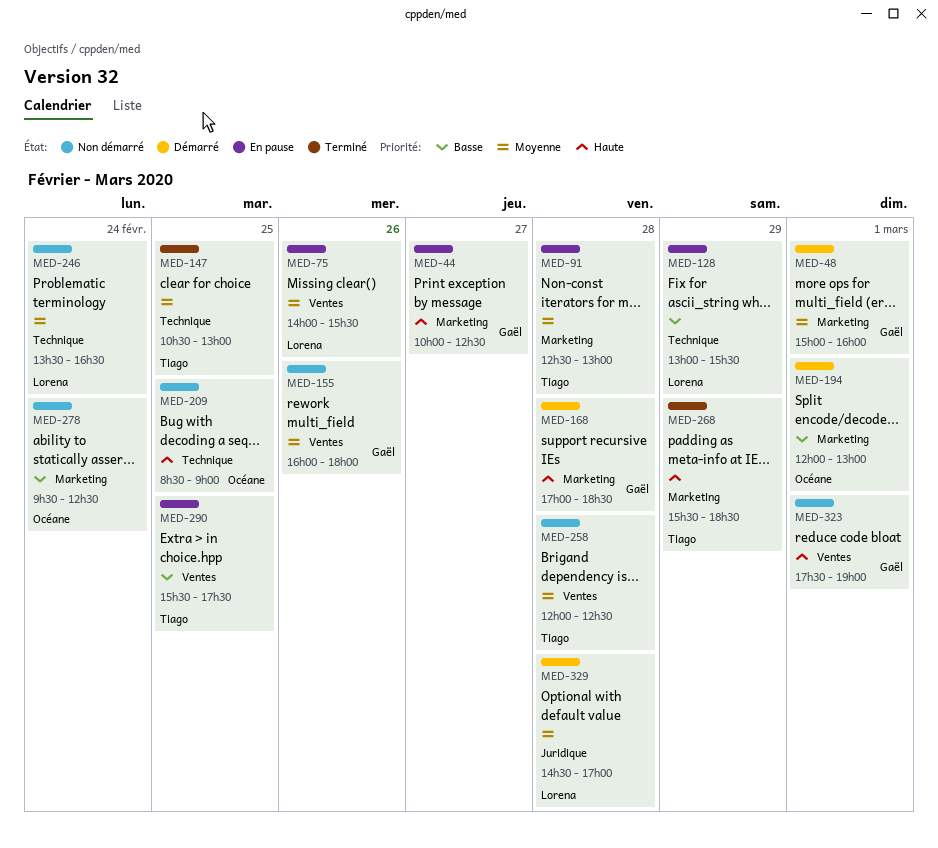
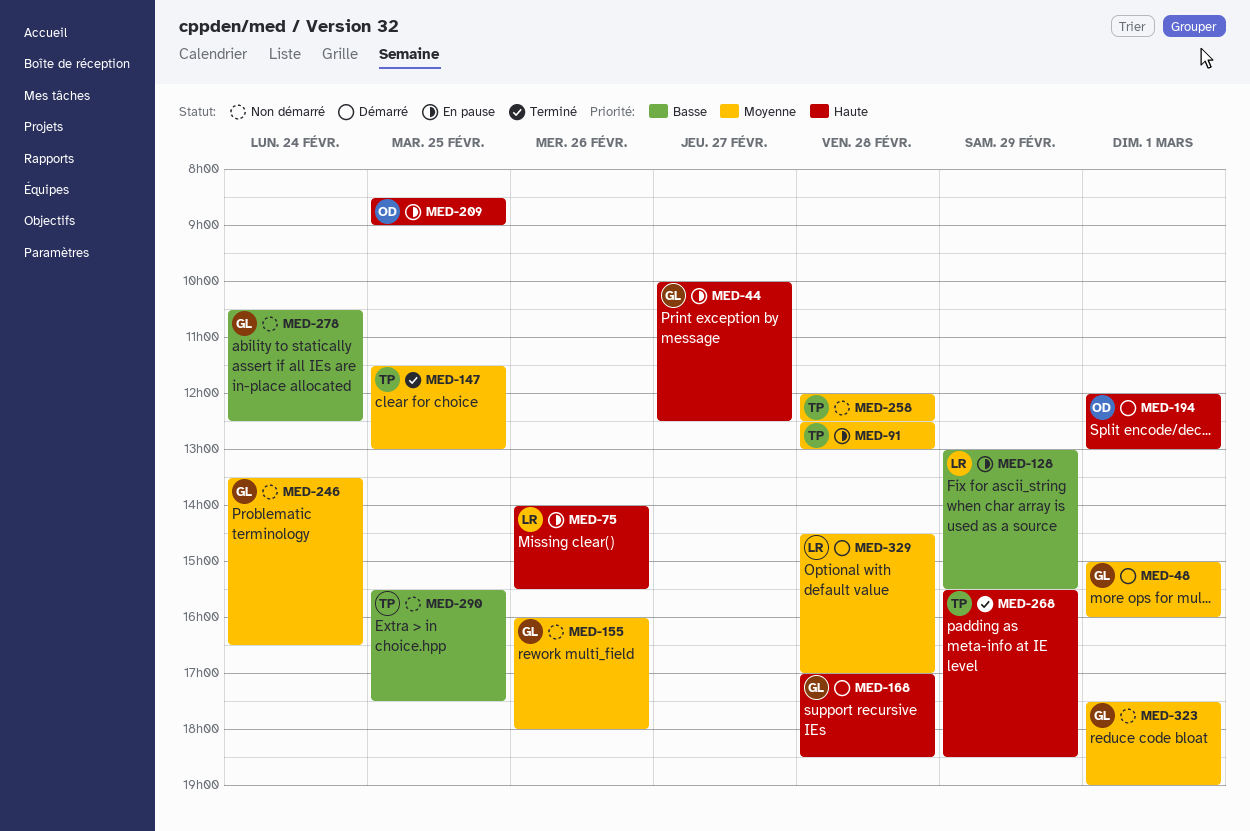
MED-75, priority: Moyenne -> Haute
MED-147, begins: 10:30 -> 11:30
MED-194, priority: Basse -> Haute
MED-209, status: Non démarré -> En pause
MED-246, owner: Lorena -> Gaël
MED-278, owner: Océane -> Gaël
MED-278, begins: 09:30 -> 10:30
MED-290, status: En pause -> Non démarré
MED-323, priority: Haute -> Moyenne

